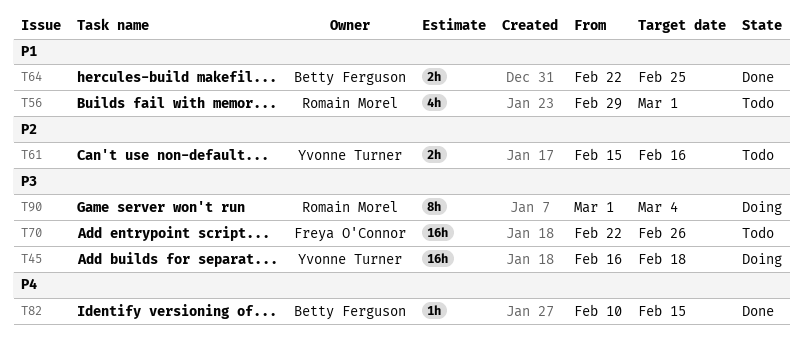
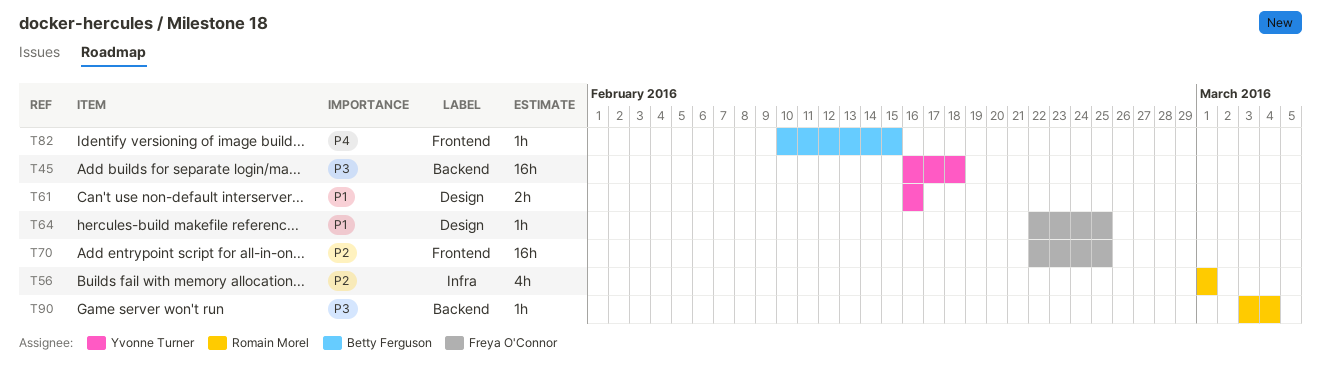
T56, priority: P1 -> P2
T56, start: Feb 29 -> Mar 1
T61, priority: P2 -> P1
T61, start: Feb 15 -> Feb 16
T64, owner: Betty Ferguson -> Freya O'Connor
T64, estimate: 2h -> 1h
T70, priority: P3 -> P2
T70, due: Feb 26 -> Feb 25
T90, estimate: 8h -> 1h
T90, start: Mar 1 -> Mar 3

